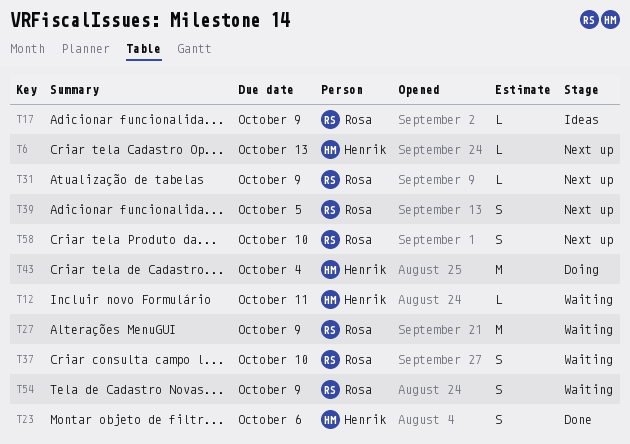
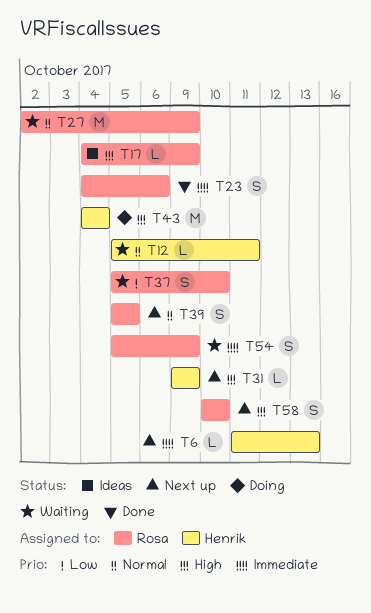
T23, owner: Henrik -> Rosa
T31, owner: Rosa -> Henrik

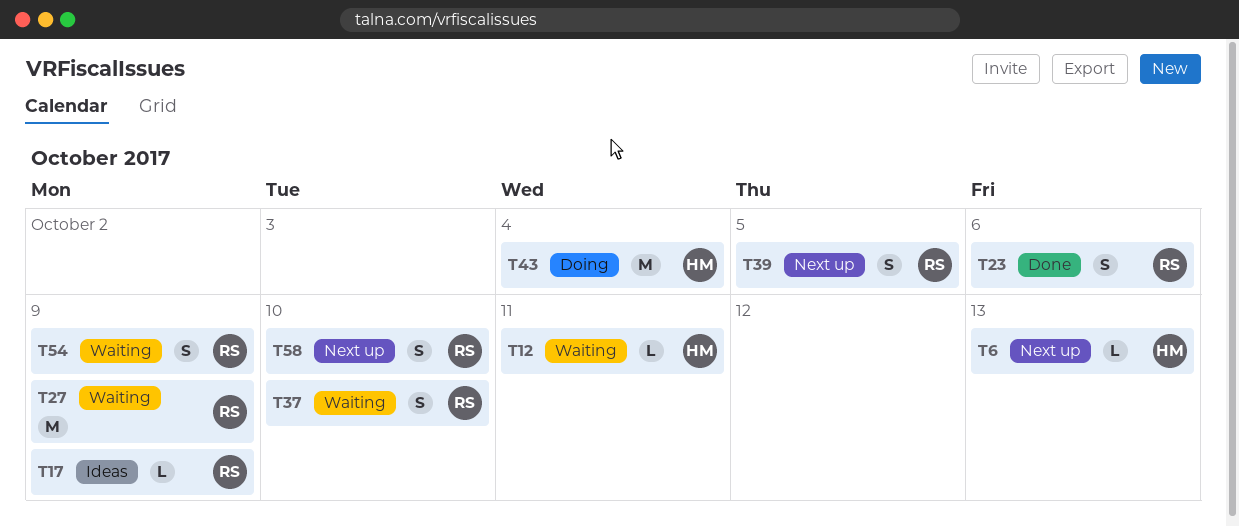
T31: present -> none

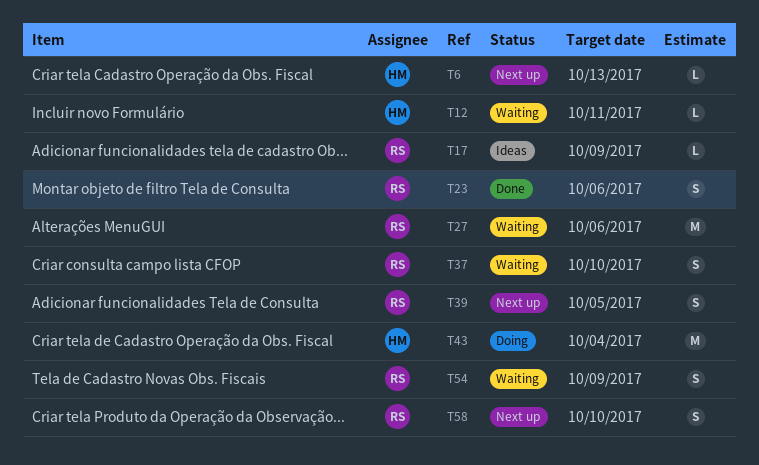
T27, due: Oct 9 -> Oct 6

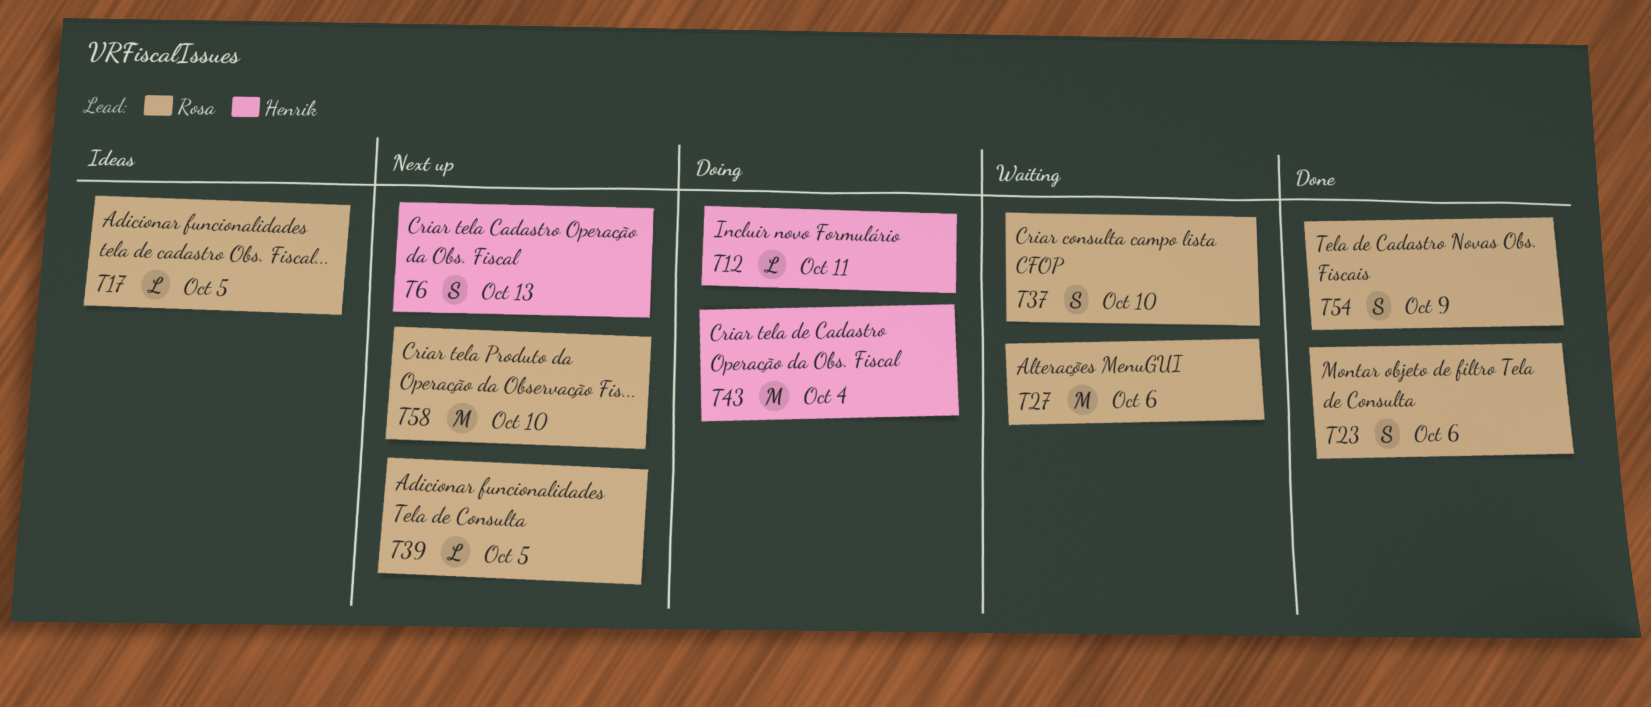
T6, estimate: L -> S
T12, status: Waiting -> Doing
T17, due: Oct 9 -> Oct 5
T39, estimate: S -> L
T54, status: Waiting -> Done
T58, estimate: S -> M

